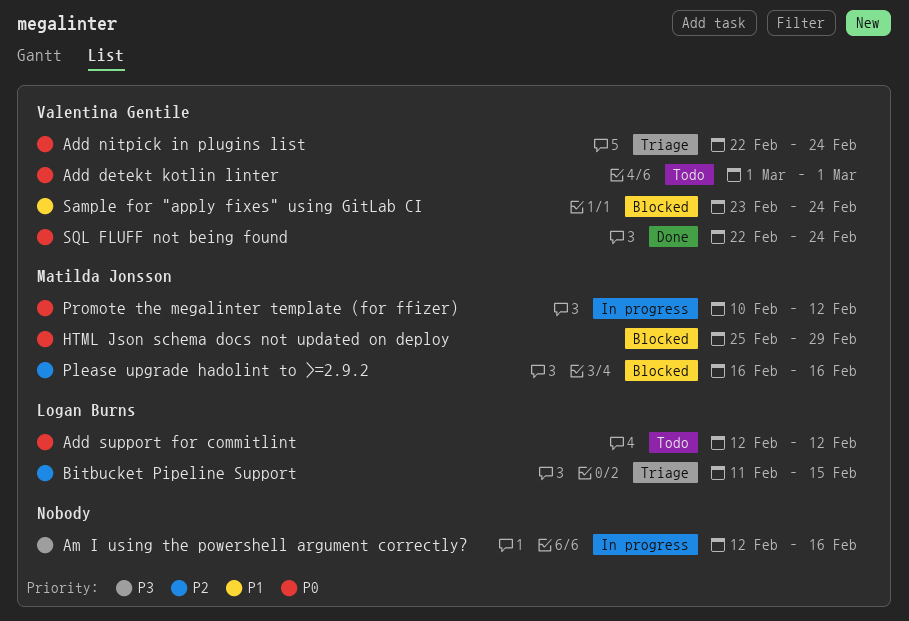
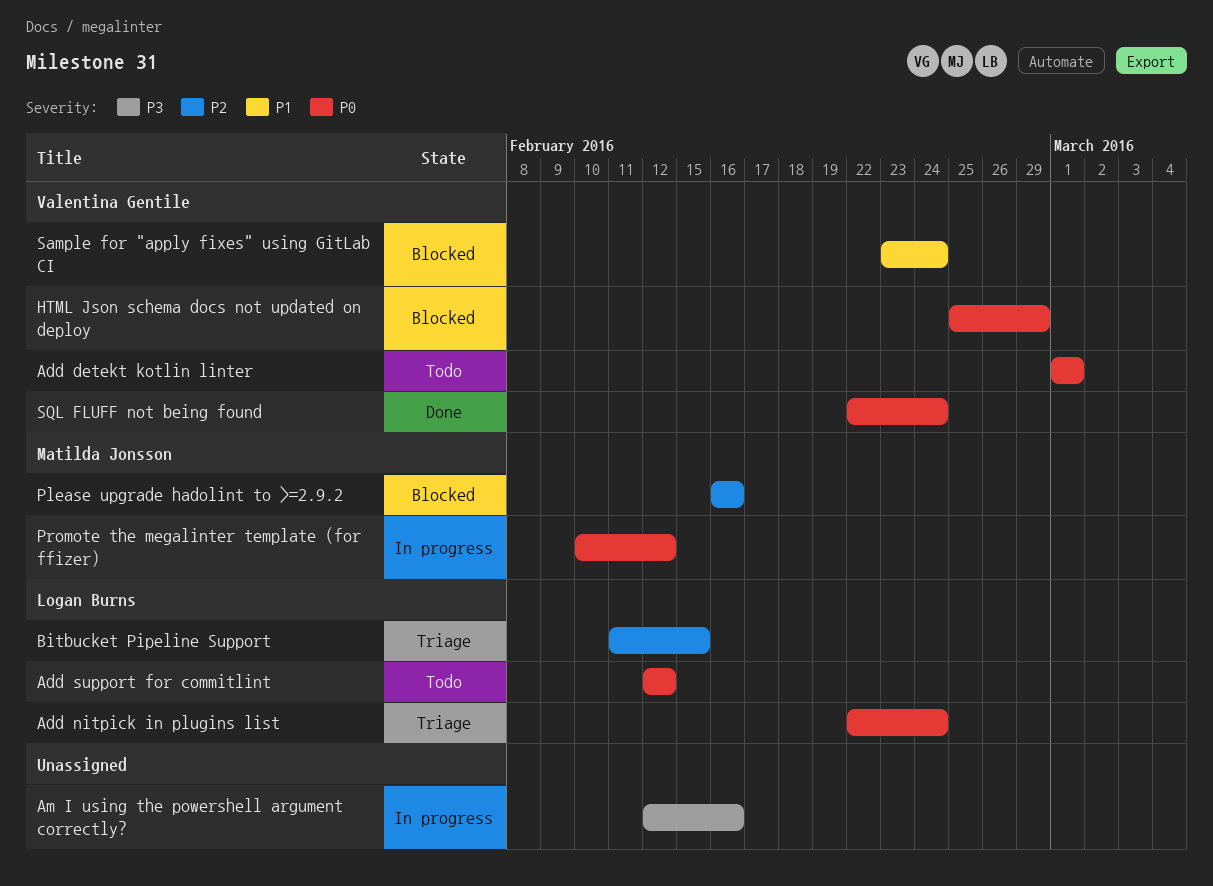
Add nitpick in plugins list, owner: Valentina Gentile -> Logan Burns
HTML Json schema docs not updated on deploy, owner: Matilda Jonsson -> Valentina Gentile

